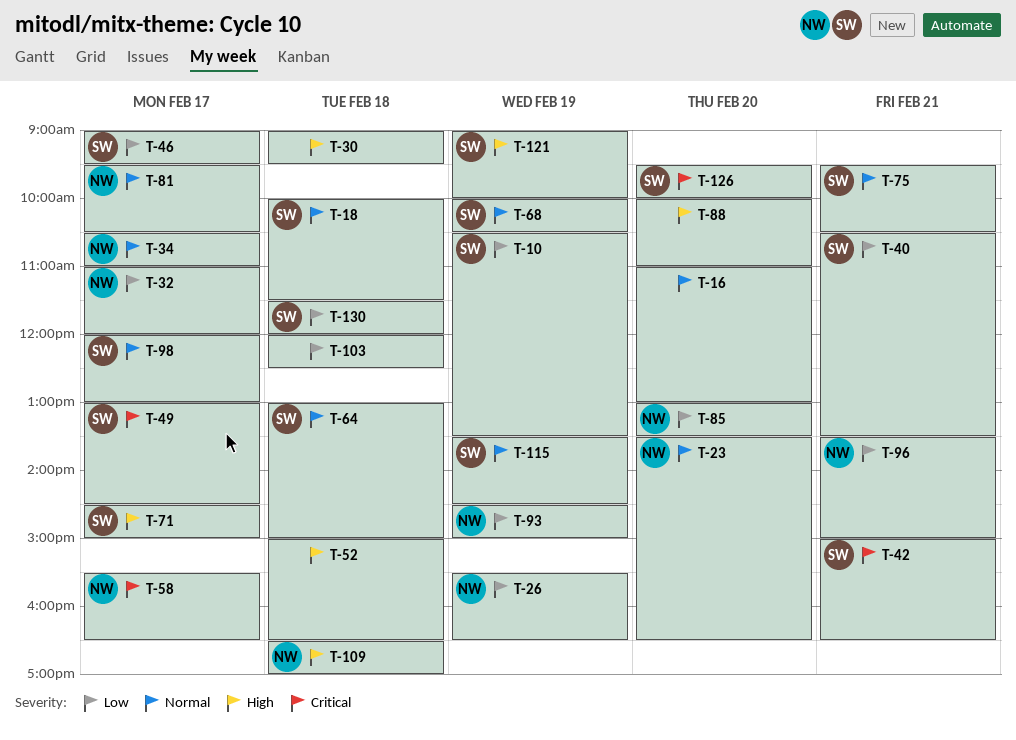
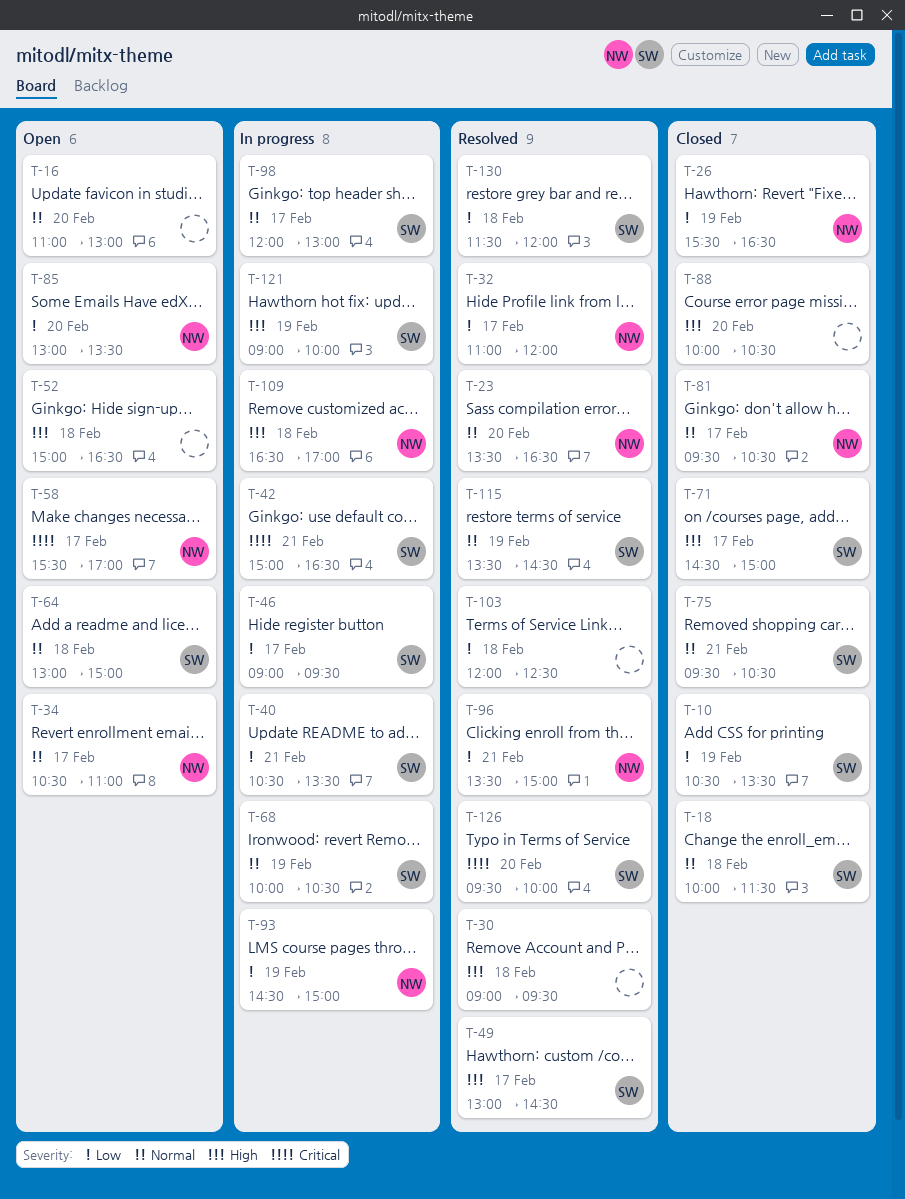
T-49, priority: Critical -> High
T-58, ends: 16:30 -> 17:00
T-88, ends: 11:00 -> 10:30

